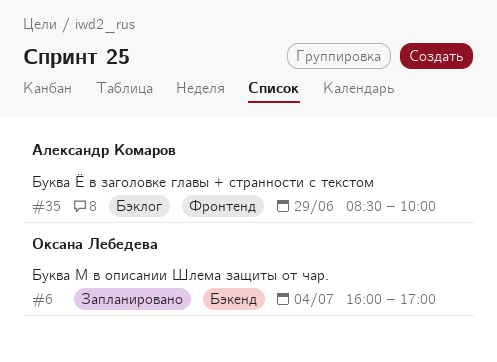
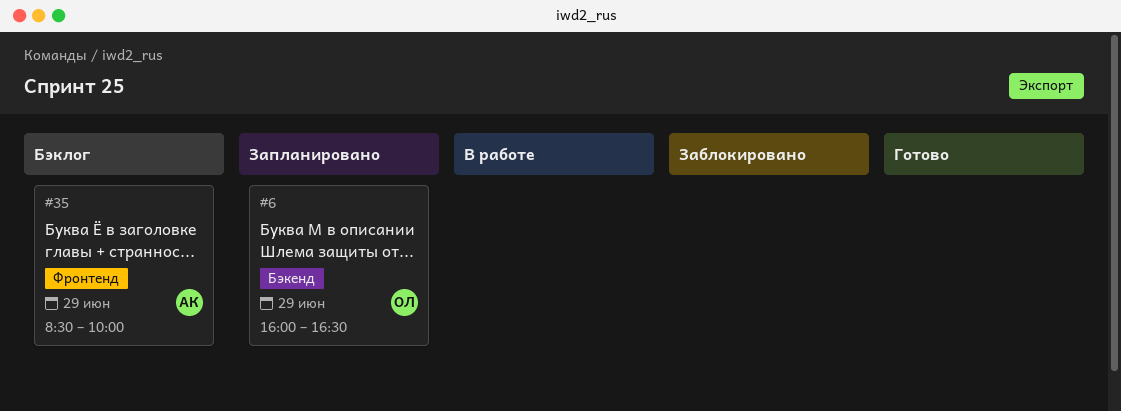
#6, day: Jul 4 -> Jun 29
#6, ends: 17:00 -> 16:30

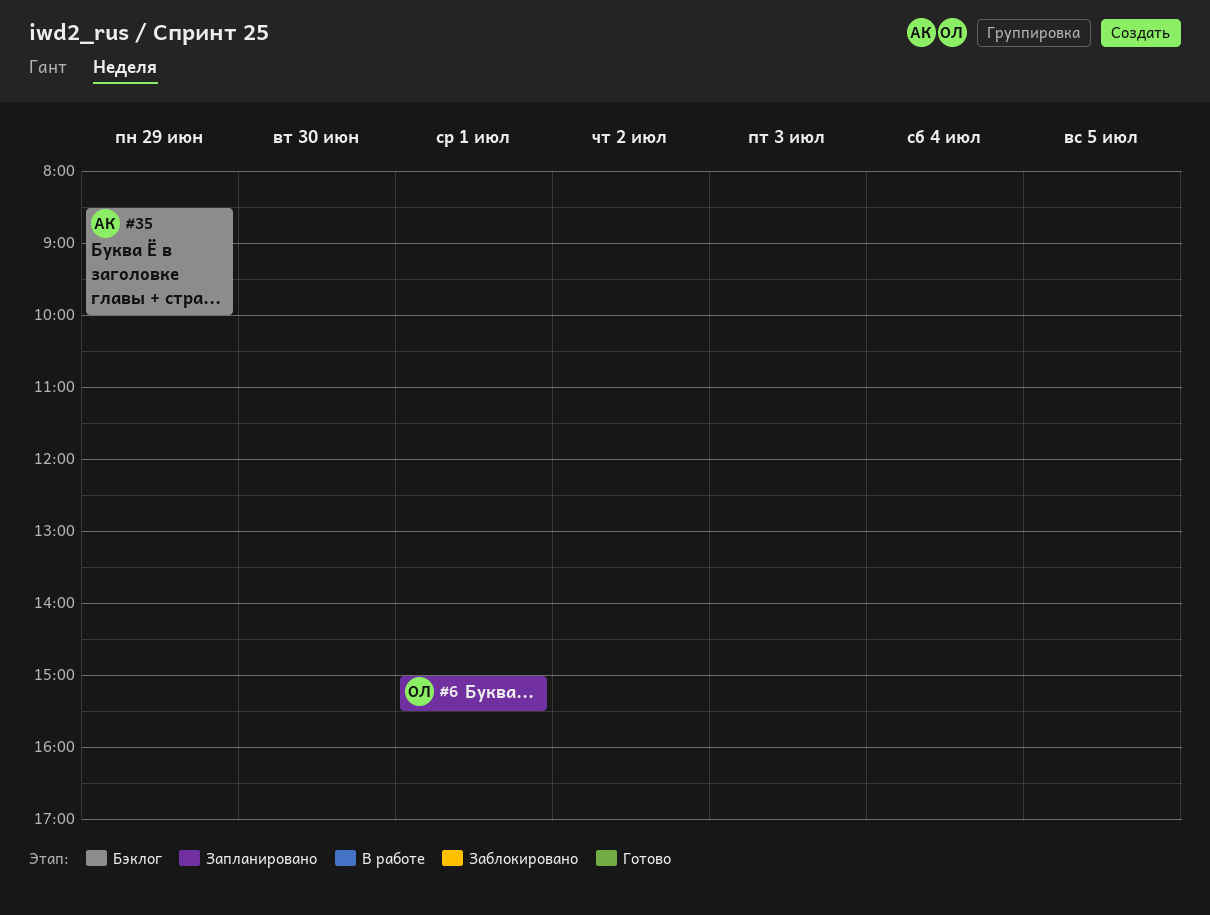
#6, day: Jun 29 -> Jul 1
#6, begins: 16:00 -> 15:00
#6, ends: 16:30 -> 15:30

